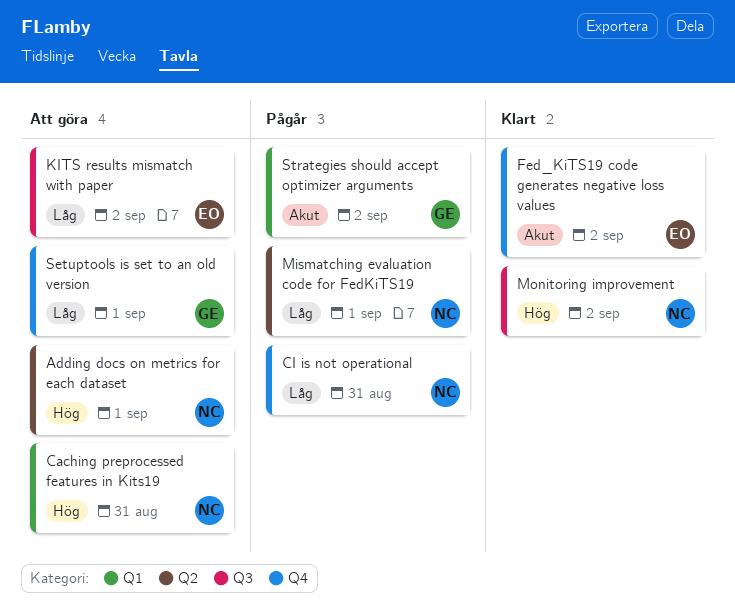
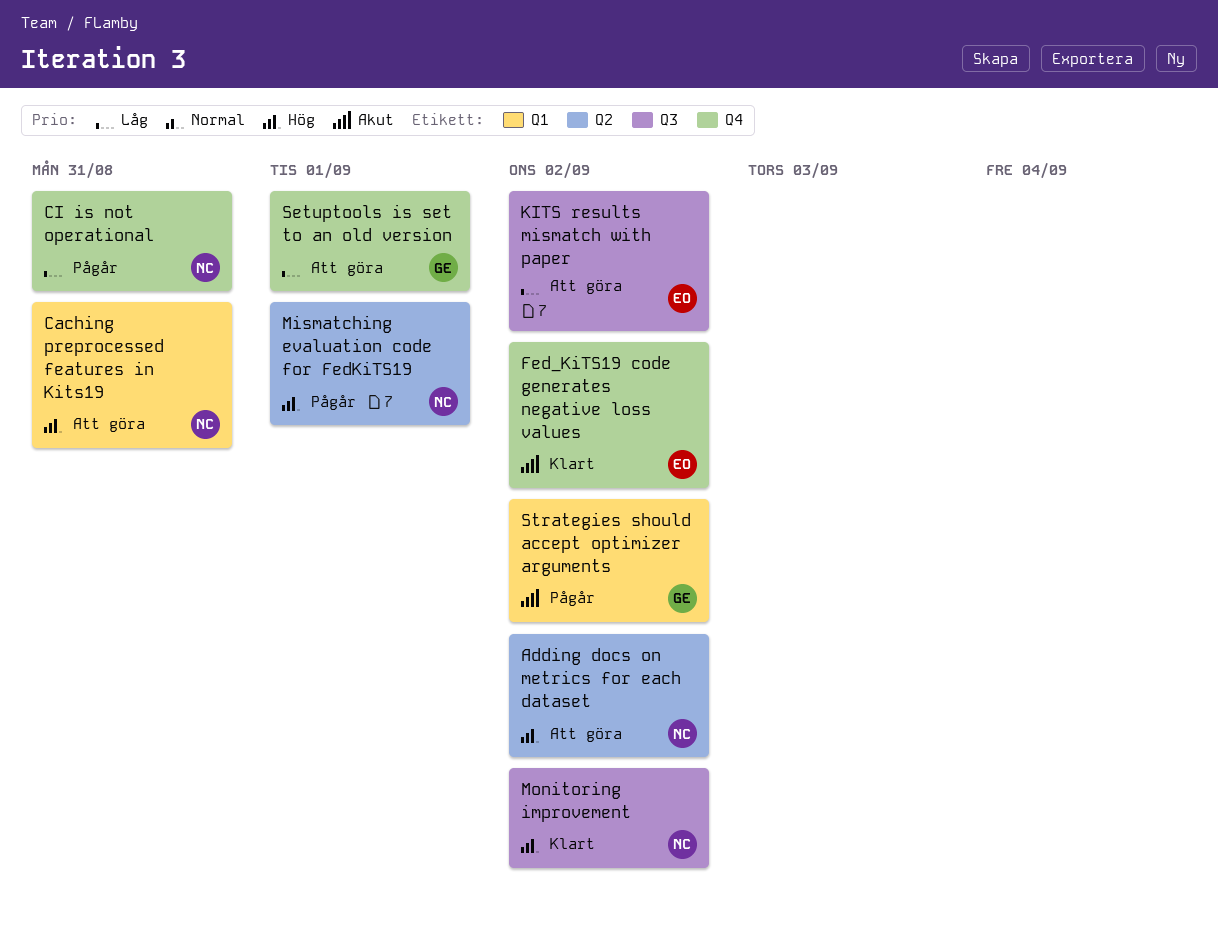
Adding docs on metrics for each dataset, due: Sep 1 -> Sep 2
Mismatching evaluation code for FedKiTS19, priority: Låg -> Hög

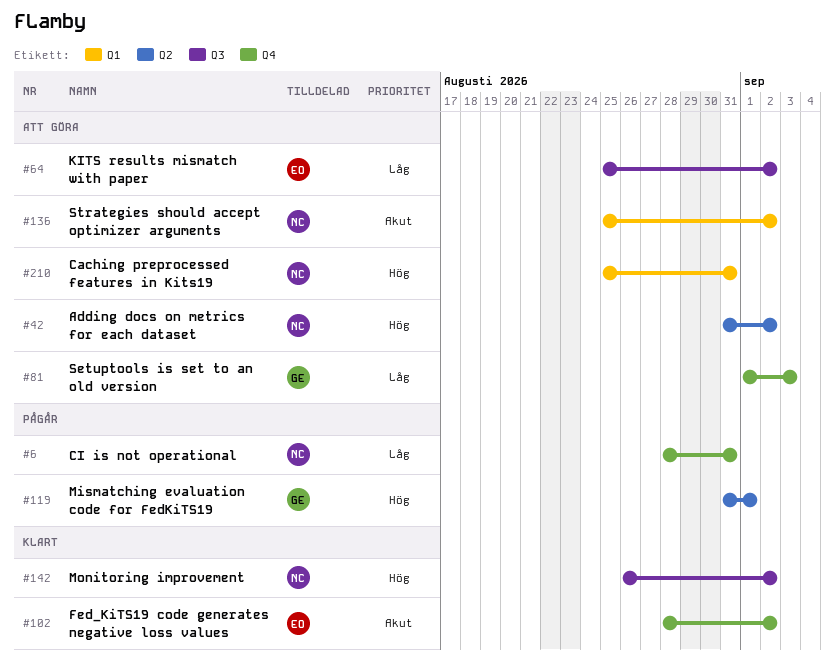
Mismatching evaluation code for FedKiTS19, owner: NC -> GE
Setuptools is set to an old version, due: Sep 1 -> Sep 3
Strategies should accept optimizer arguments, status: Pågår -> Att göra
Strategies should accept optimizer arguments, owner: GE -> NC

